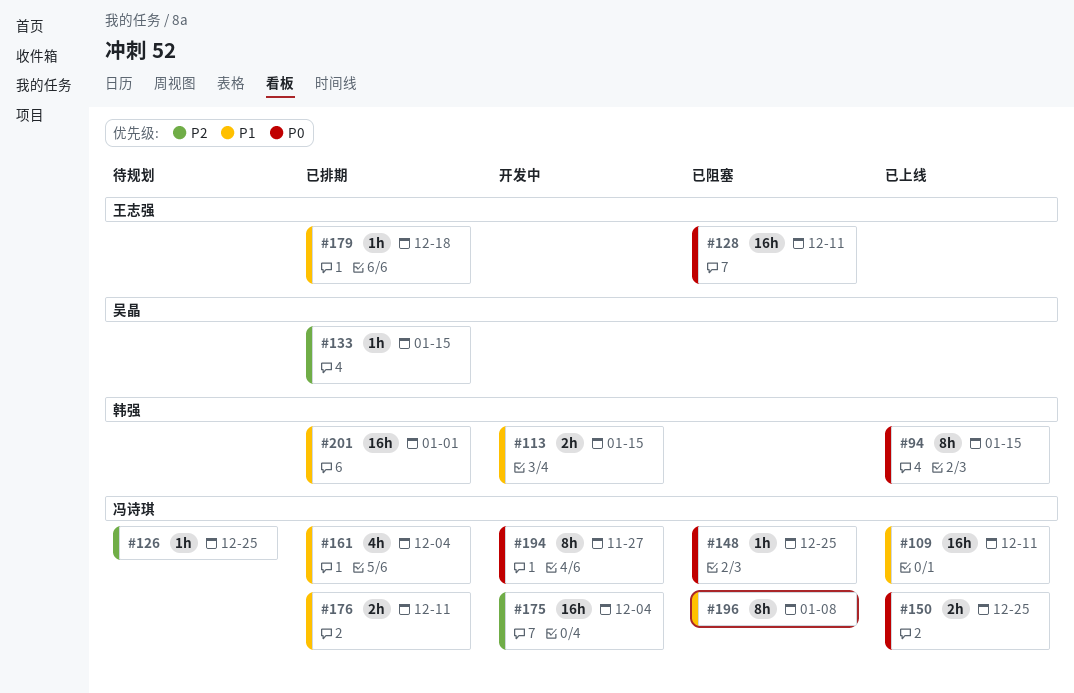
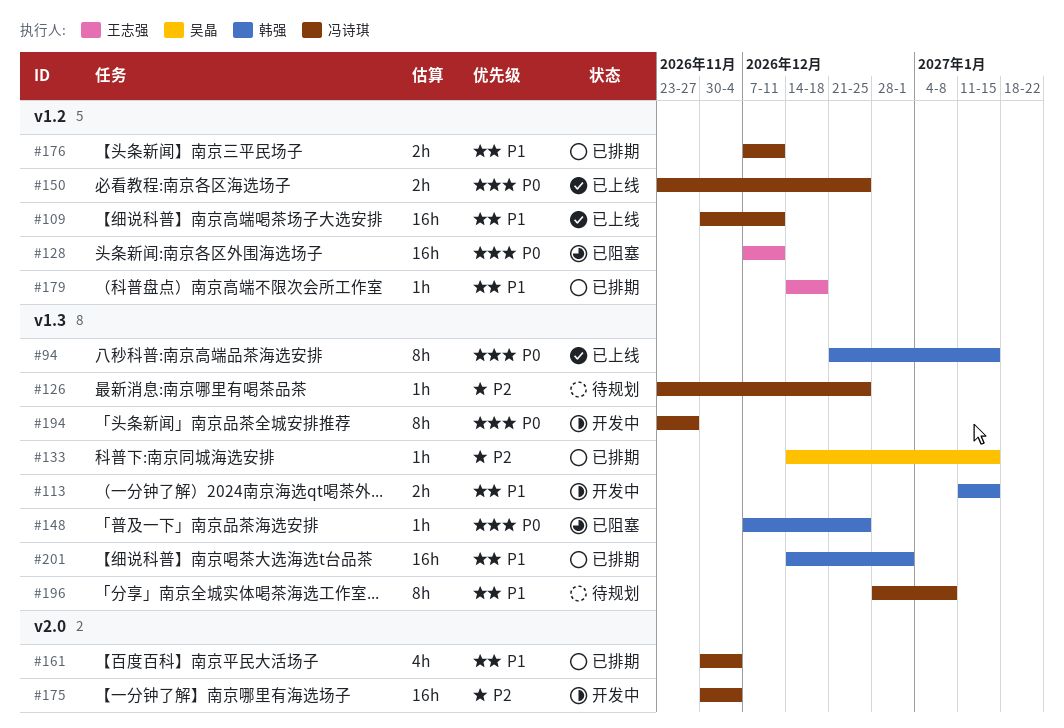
#148, owner: 冯诗琪 -> 韩强
#196, status: 已阻塞 -> 待规划

